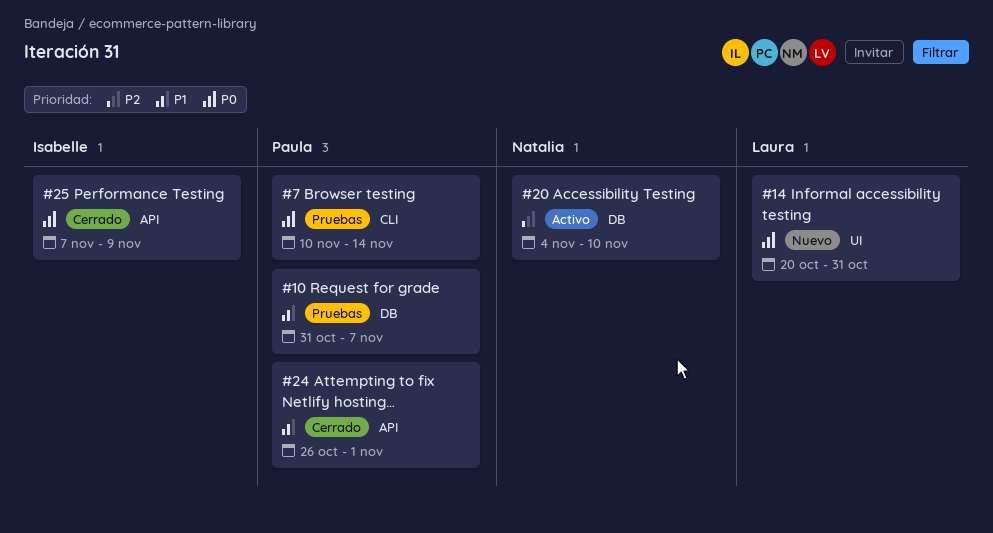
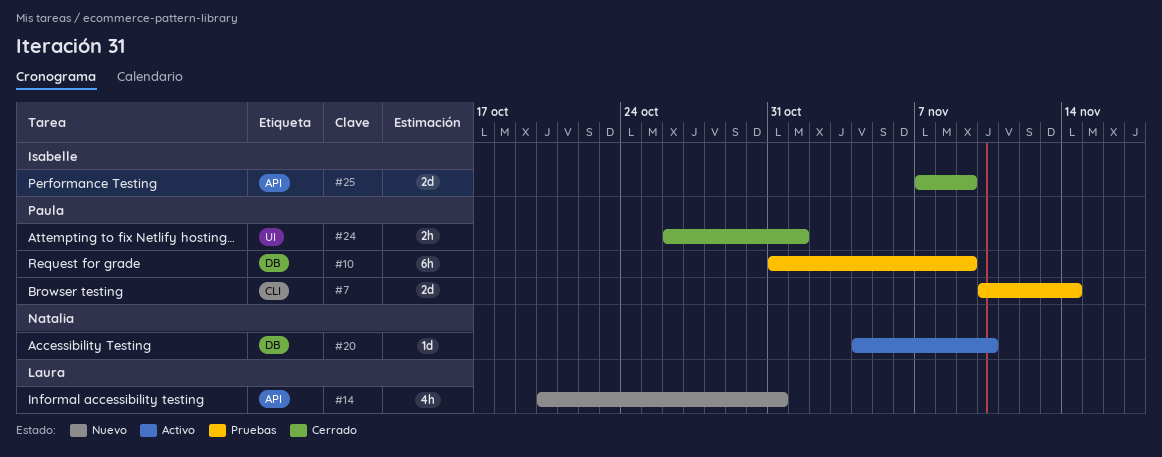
#10, due: Nov 7 -> Nov 9
#14, label: UI -> API
#24, label: API -> UI

